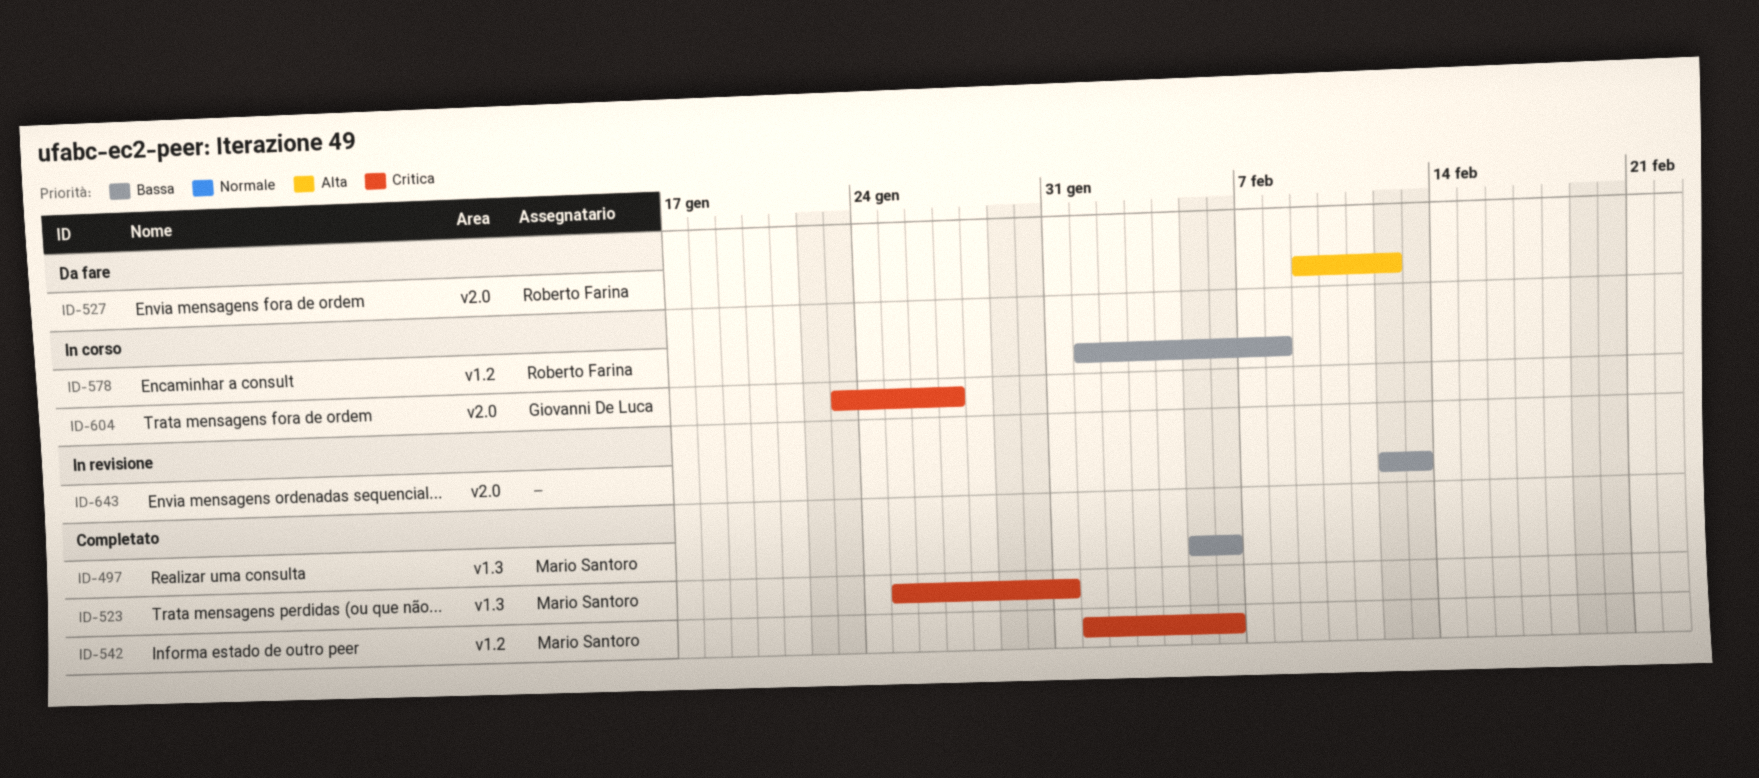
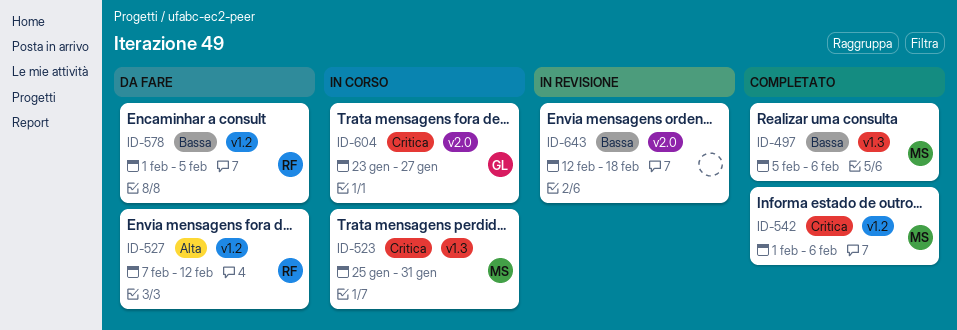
ID-523, status: Completato -> In corso
ID-527, label: v2.0 -> v1.2
ID-527, start: Feb 9 -> Feb 7
ID-578, status: In corso -> Da fare
ID-578, due: Feb 8 -> Feb 5
ID-643, due: Feb 13 -> Feb 18

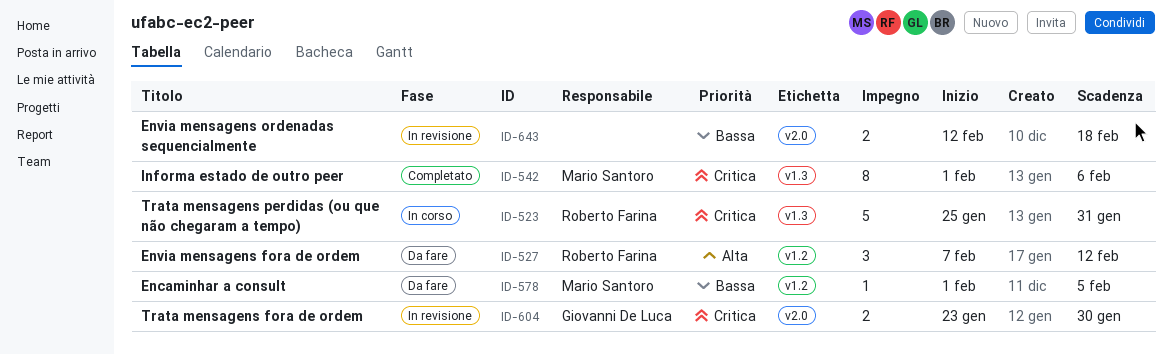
ID-497: present -> none
ID-523, owner: Mario Santoro -> Roberto Farina
ID-542, label: v1.2 -> v1.3
ID-578, owner: Roberto Farina -> Mario Santoro
ID-604, status: In corso -> In revisione
ID-604, due: Jan 27 -> Jan 30

